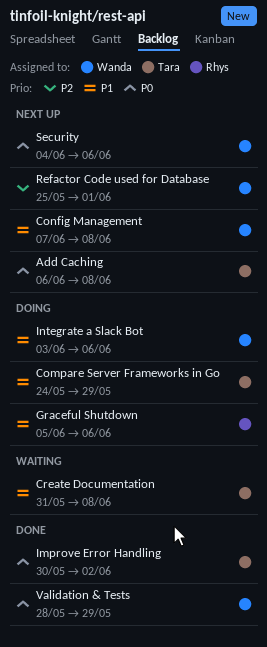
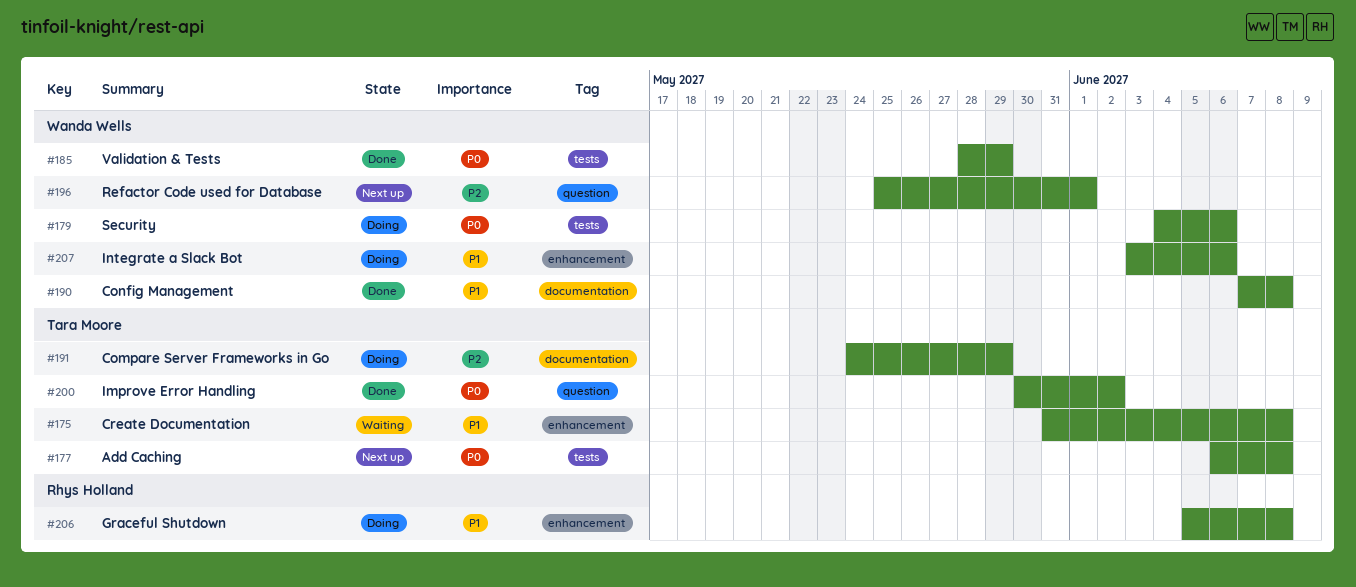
Compare Server Frameworks in Go, priority: P1 -> P2
Config Management, status: Next up -> Done
Graceful Shutdown, due: Jun 6 -> Jun 8
Security, status: Next up -> Doing

